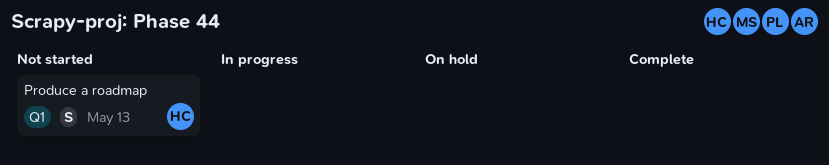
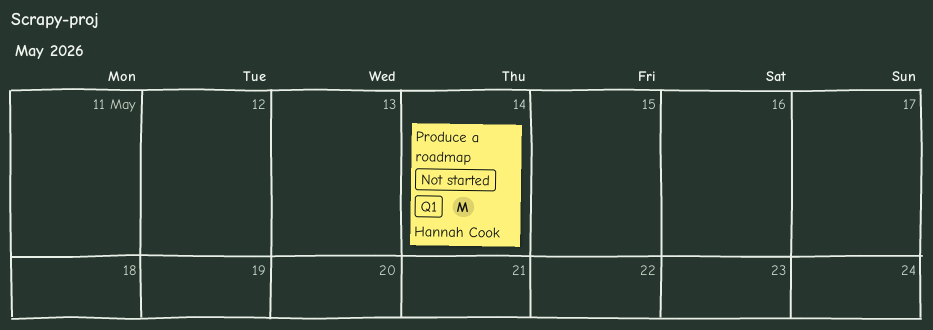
Produce a roadmap, estimate: S -> M
Produce a roadmap, due: May 13 -> May 14

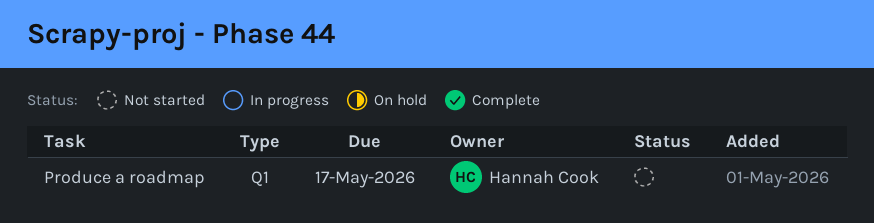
Produce a roadmap, due: May 14 -> May 17

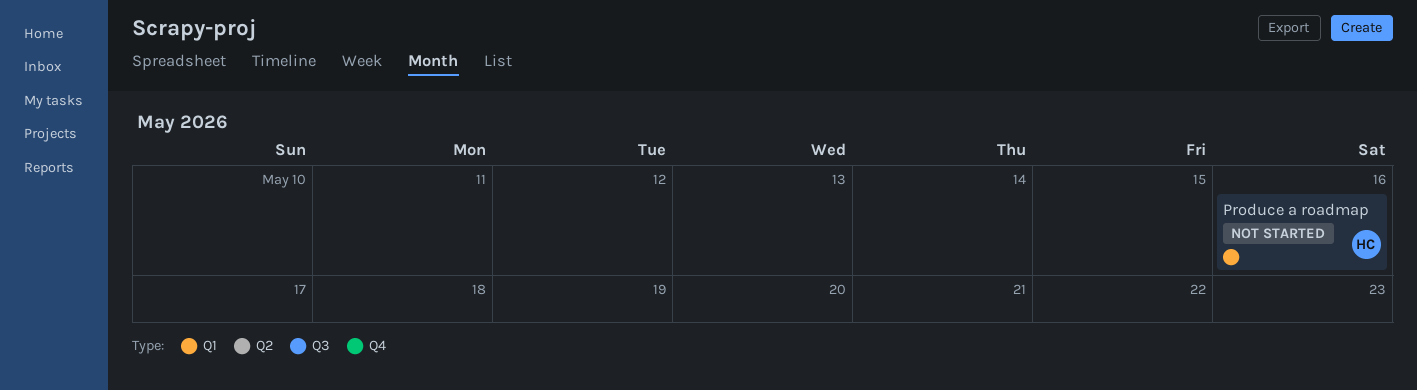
Produce a roadmap, due: May 17 -> May 16

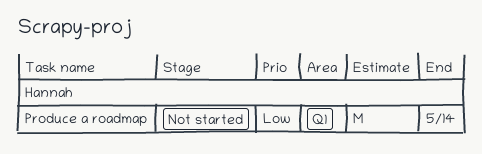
Produce a roadmap, due: May 16 -> May 14

